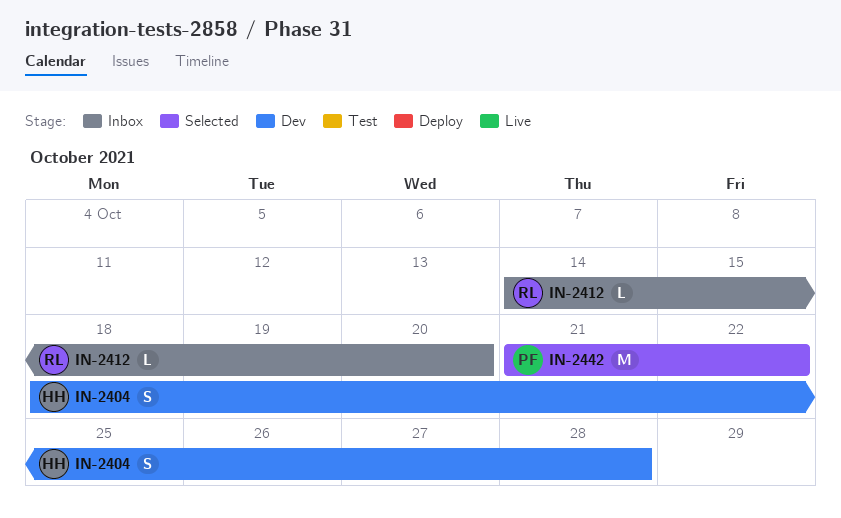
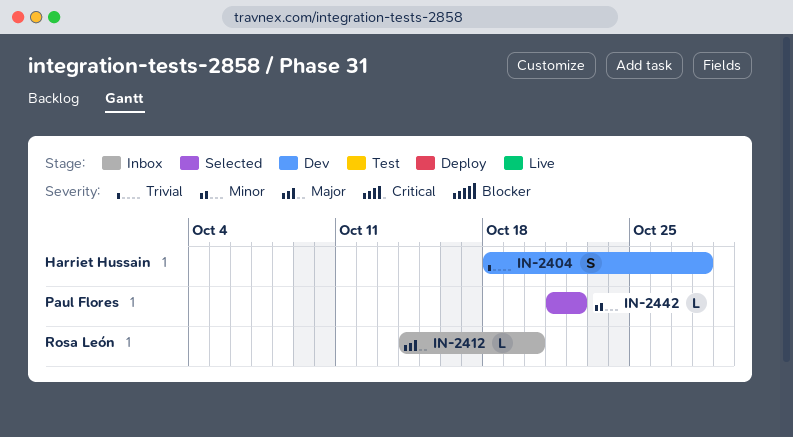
IN-2442, estimate: M -> L

